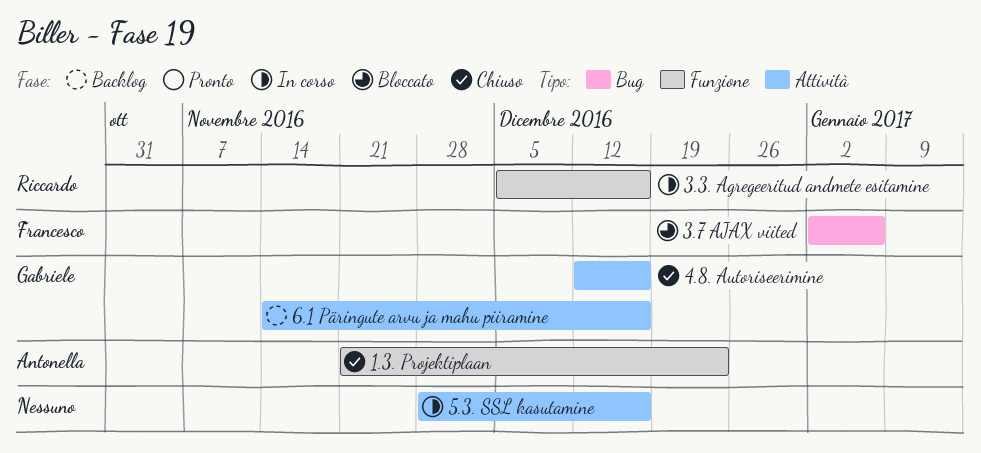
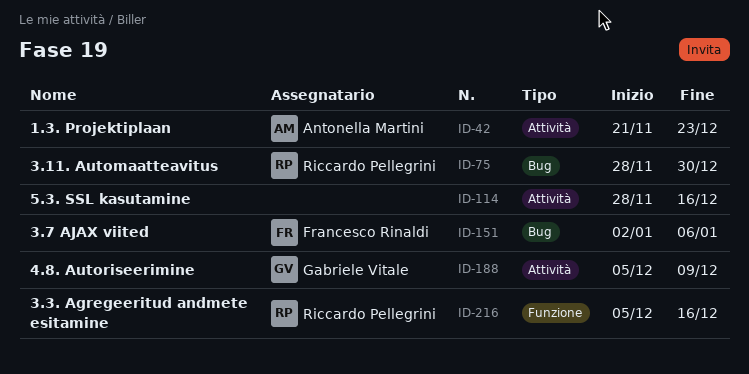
1.3. Projektiplaan, label: Funzione -> Attività
3.11. Automaatteavitus: none -> present
4.8. Autoriseerimine, start: Dec 12 -> Dec 5
4.8. Autoriseerimine, due: Dec 16 -> Dec 9
6.1 Päringute arvu ja mahu piiramine: present -> none

